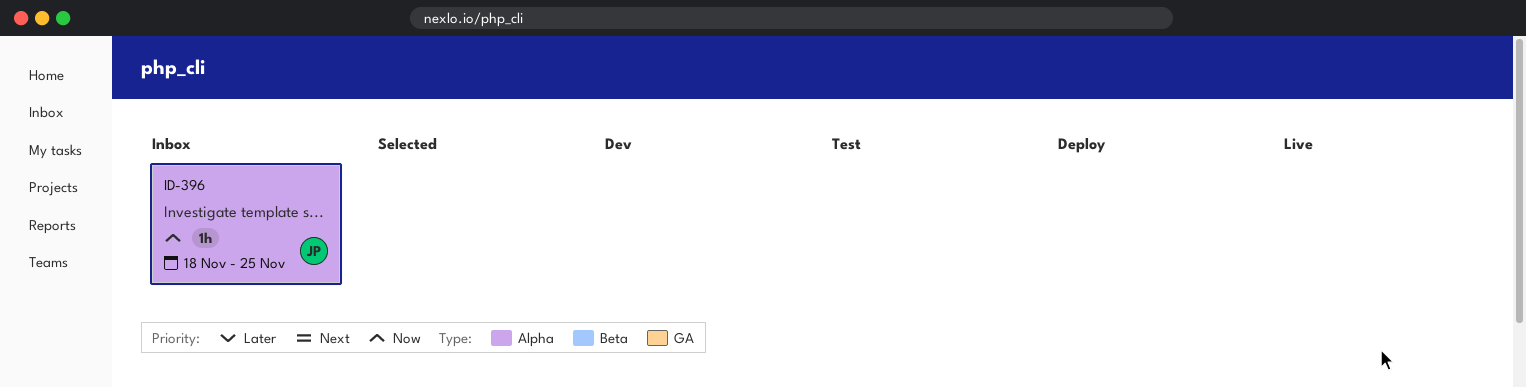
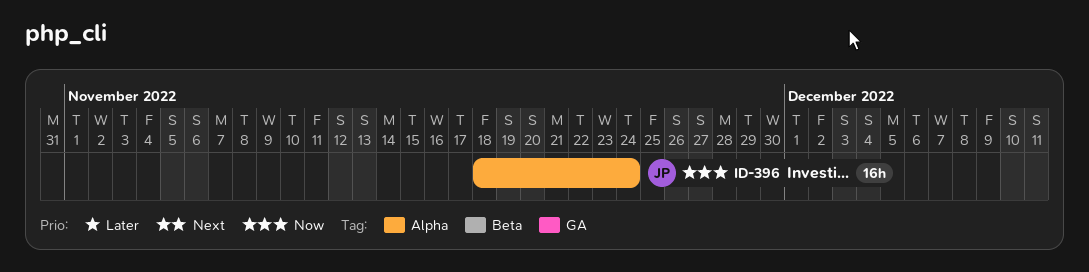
ID-396, estimate: 1h -> 16h
ID-396, due: Nov 25 -> Nov 24

